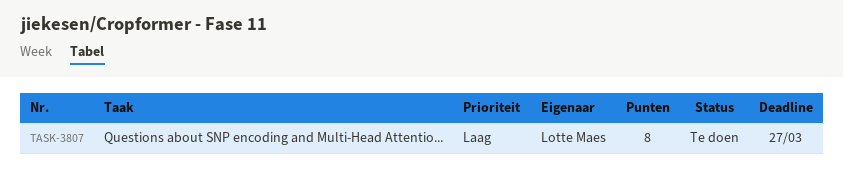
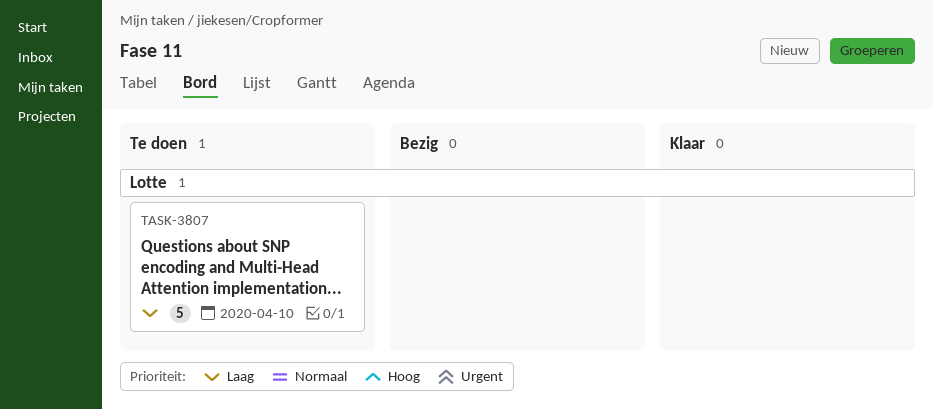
TASK-3807, estimate: 8 -> 5
TASK-3807, due: Mar 27 -> Apr 10

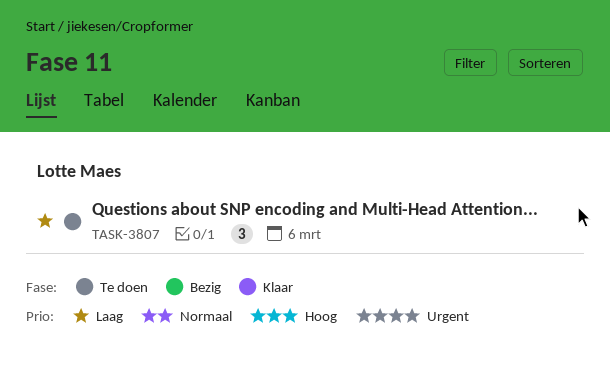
TASK-3807, estimate: 5 -> 3
TASK-3807, due: Apr 10 -> Mar 6

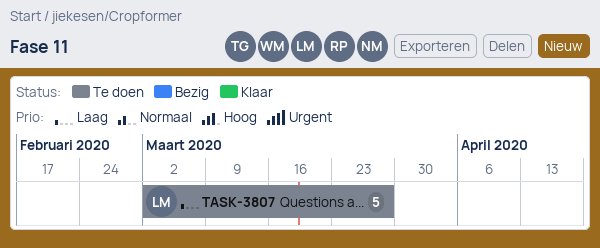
TASK-3807, estimate: 3 -> 5
TASK-3807, due: Mar 6 -> Mar 27

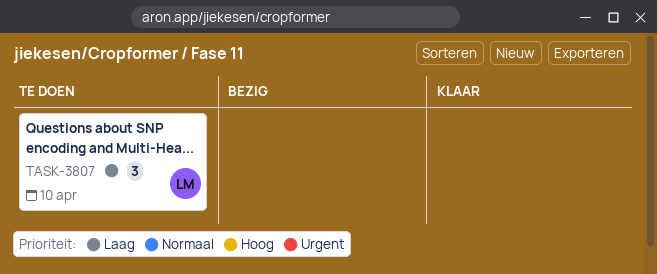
TASK-3807, estimate: 5 -> 3
TASK-3807, due: Mar 27 -> Apr 10

